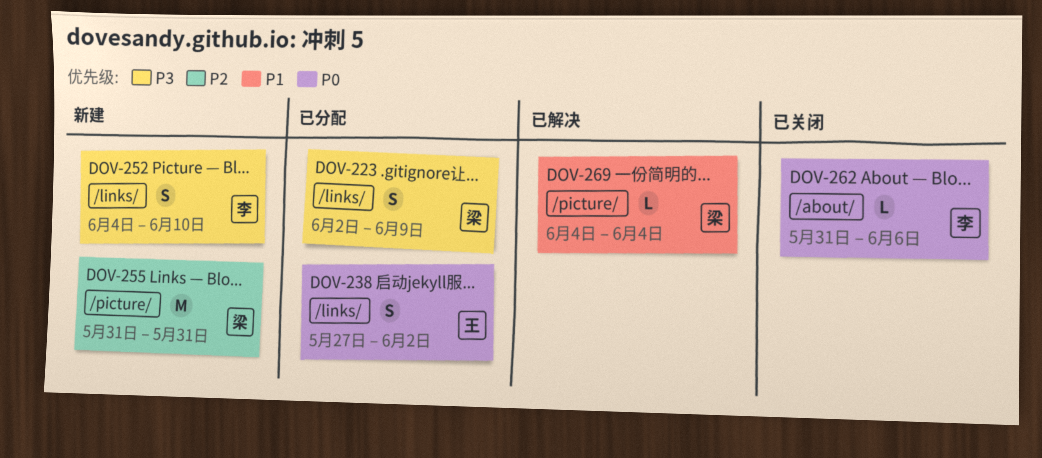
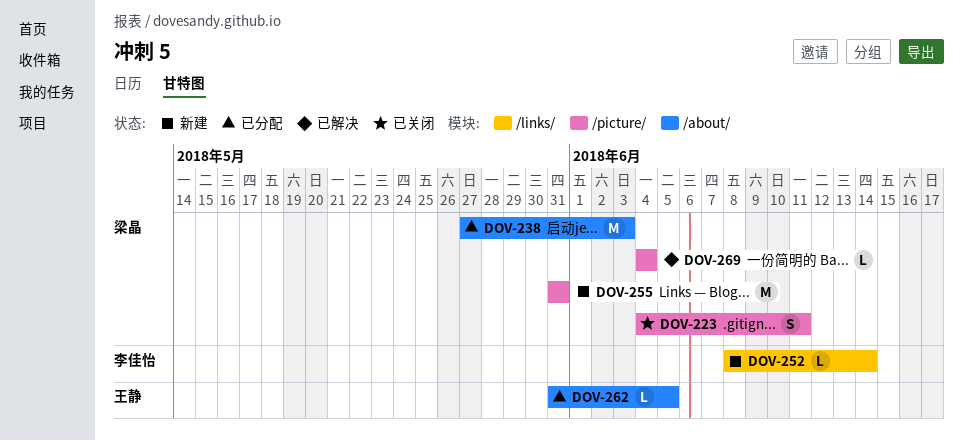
DOV-223, status: 已分配 -> 已关闭
DOV-223, label: /links/ -> /picture/
DOV-223, start: Jun 2 -> Jun 4
DOV-223, due: Jun 9 -> Jun 11
DOV-238, owner: 王静 -> 梁晶
DOV-238, label: /links/ -> /about/
DOV-238, estimate: S -> M
DOV-238, due: Jun 2 -> Jun 3
DOV-252, estimate: S -> L
DOV-252, start: Jun 4 -> Jun 8
DOV-252, due: Jun 10 -> Jun 14
DOV-262, status: 已关闭 -> 已分配
DOV-262, owner: 李佳怡 -> 王静
DOV-262, due: Jun 6 -> Jun 5

